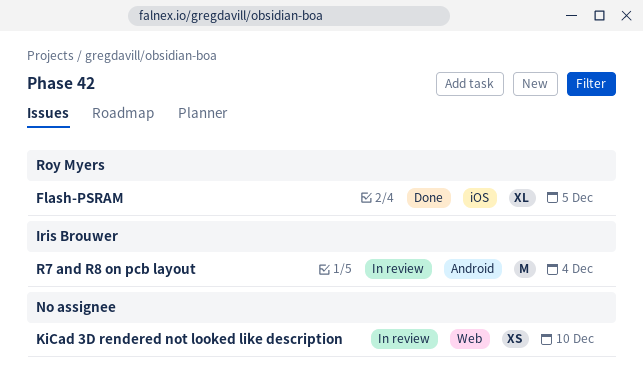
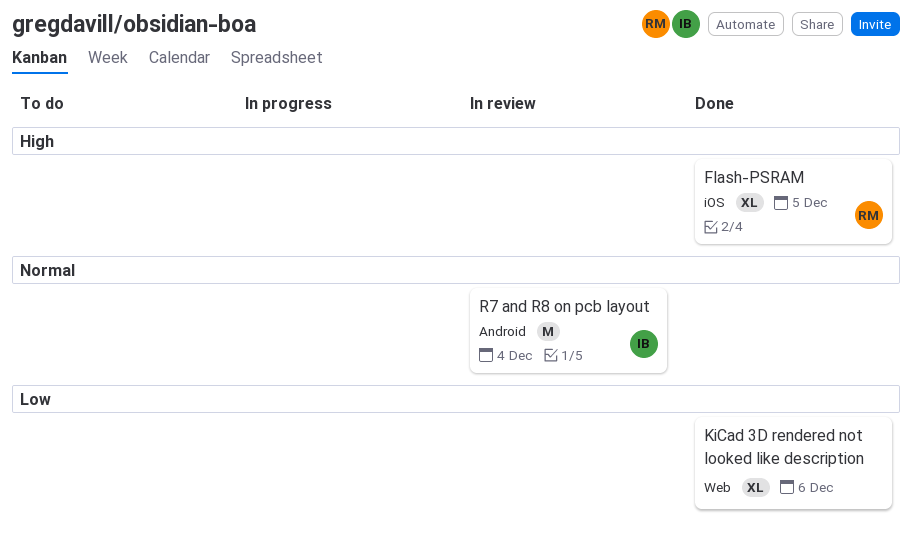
KiCad 3D rendered not looked like description, status: In review -> Done
KiCad 3D rendered not looked like description, estimate: XS -> XL
KiCad 3D rendered not looked like description, due: Dec 10 -> Dec 6

